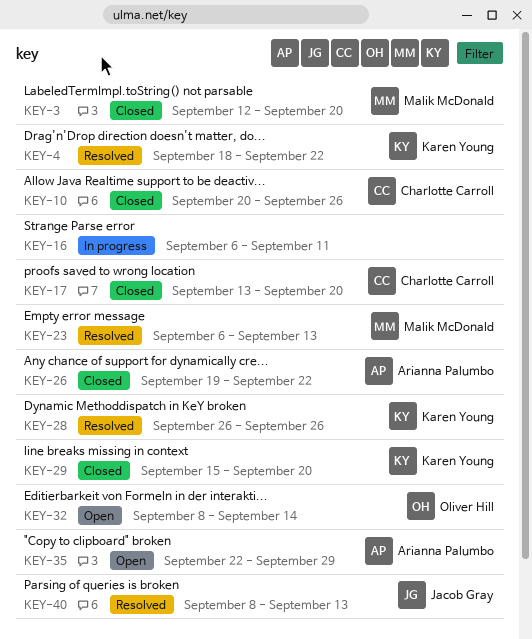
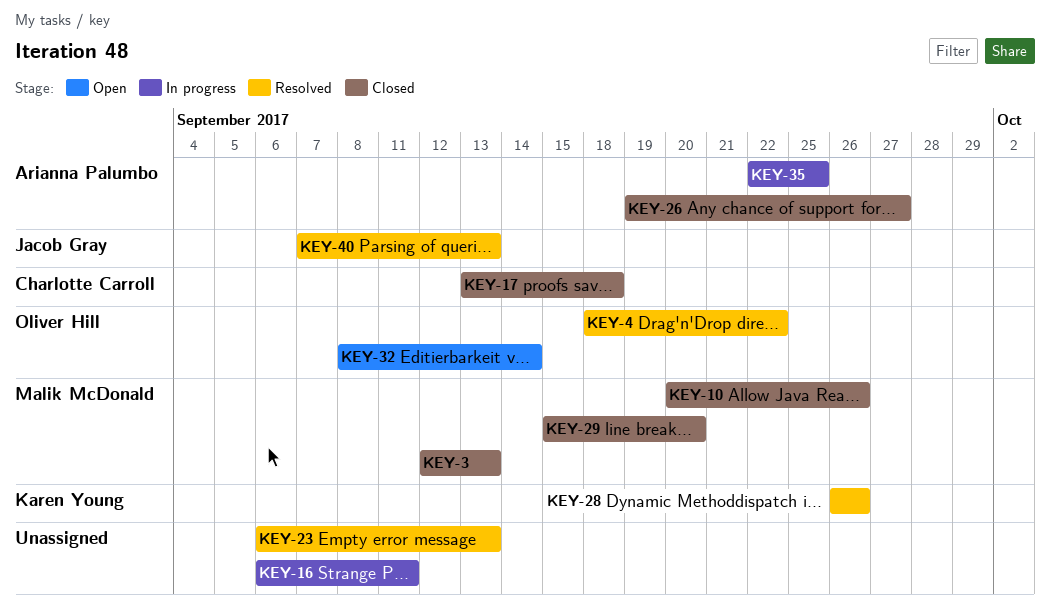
KEY-3, due: Sep 20 -> Sep 13
KEY-4, owner: Karen Young -> Oliver Hill
KEY-10, owner: Charlotte Carroll -> Malik McDonald
KEY-17, due: Sep 20 -> Sep 18
KEY-23, owner: Malik McDonald -> none
KEY-26, due: Sep 22 -> Sep 27
KEY-29, owner: Karen Young -> Malik McDonald
KEY-35, status: Open -> In progress
KEY-35, due: Sep 29 -> Sep 25
KEY-40, start: Sep 8 -> Sep 7

